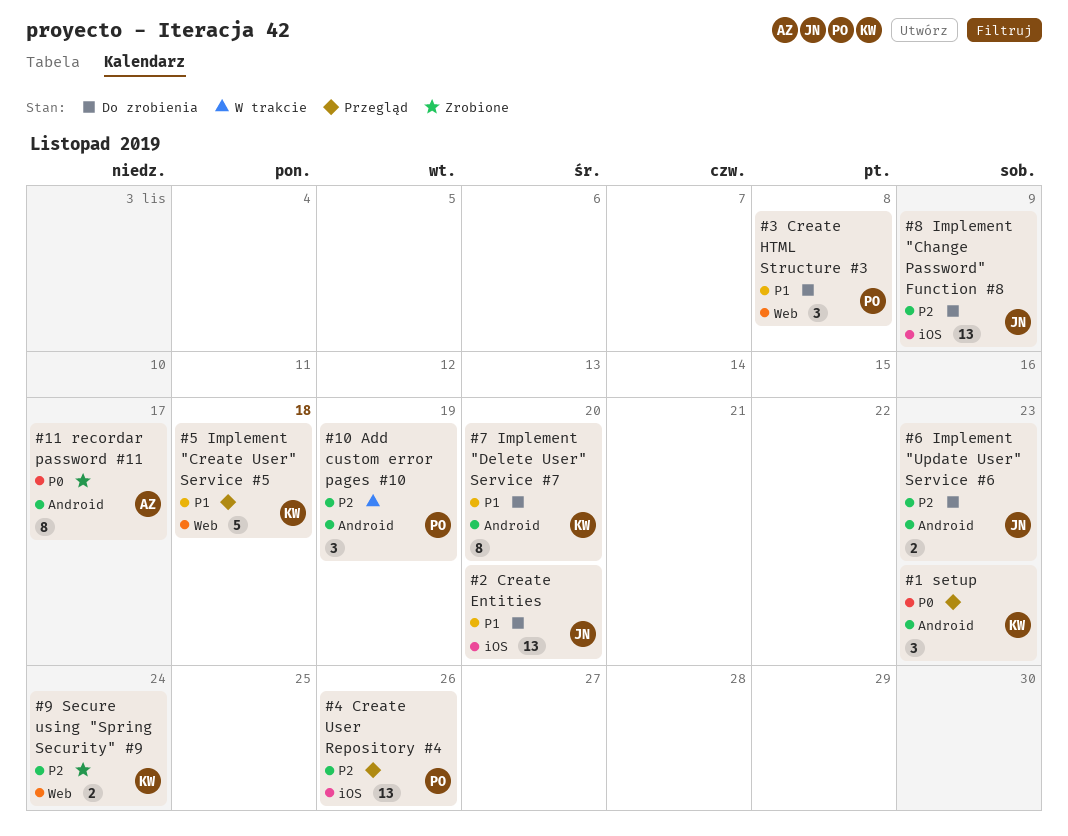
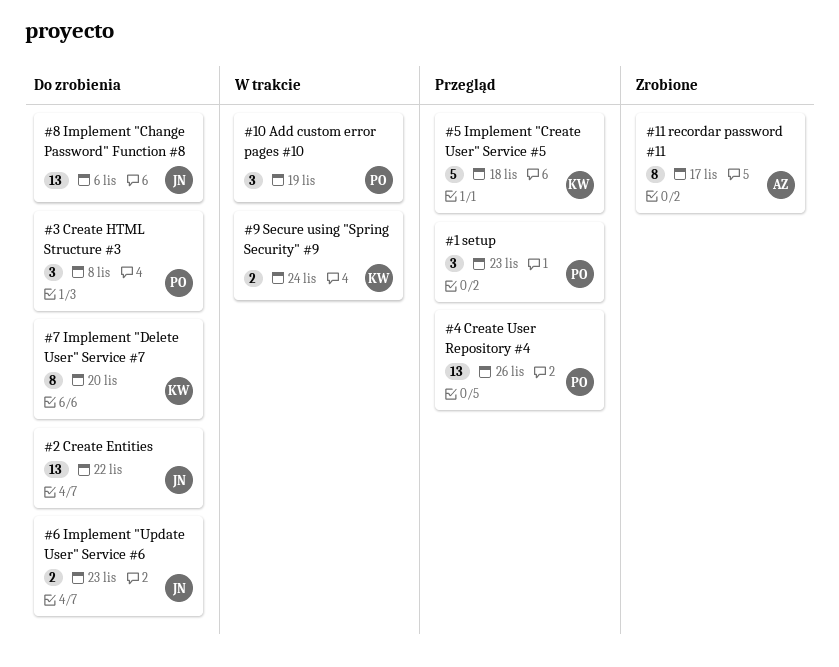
#1 setup, owner: KW -> PO
#2 Create Entities, due: Nov 20 -> Nov 22
#8 Implement "Change Password" Function #8, due: Nov 9 -> Nov 6
#9 Secure using "Spring Security" #9, status: Zrobione -> W trakcie

